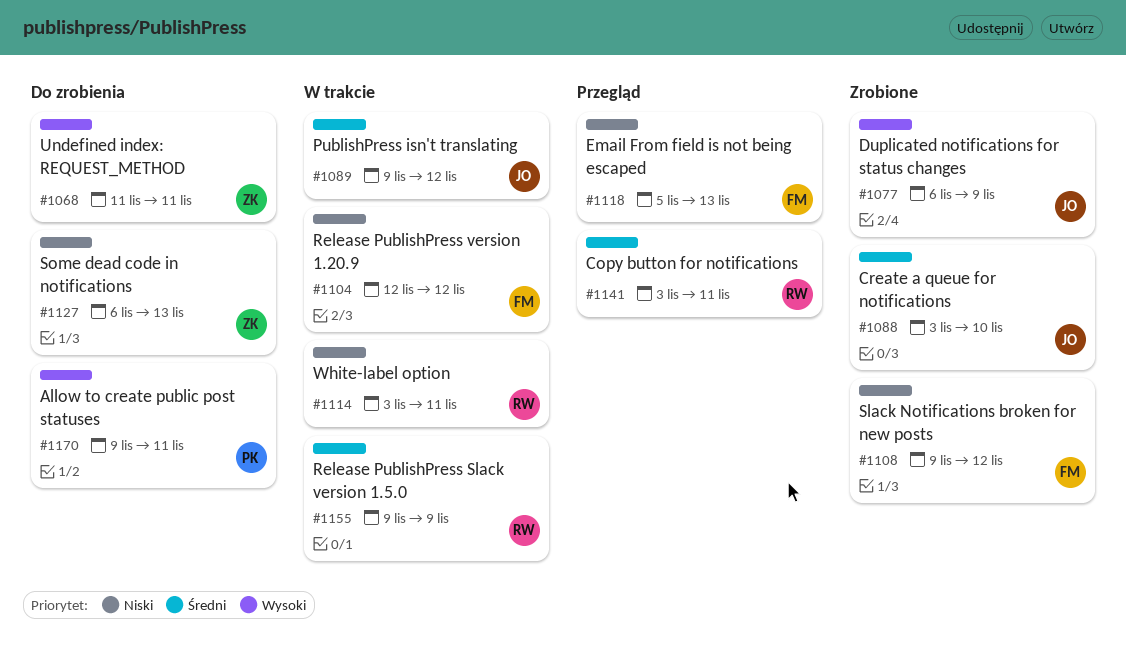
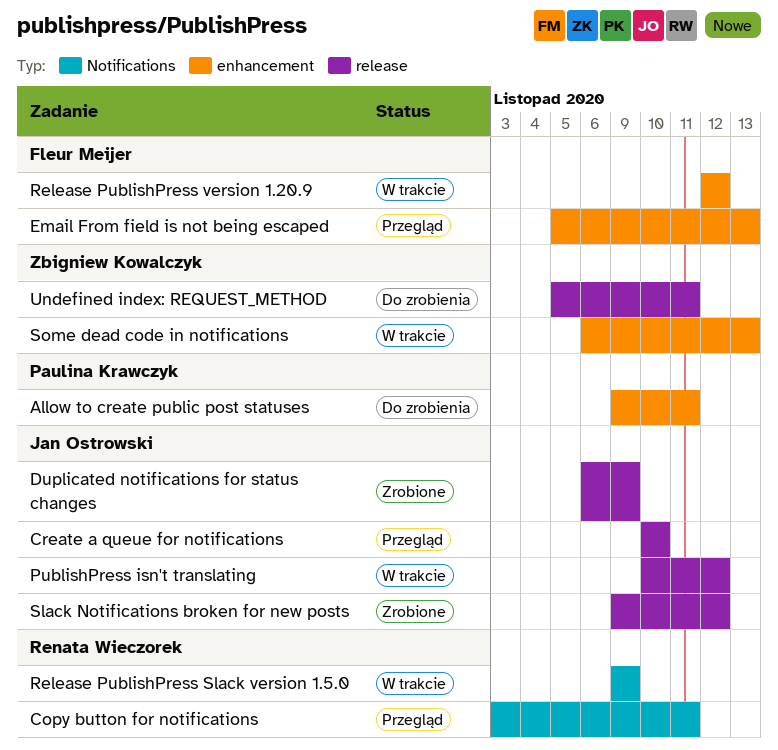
Create a queue for notifications, status: Zrobione -> Przegląd
Create a queue for notifications, start: Nov 3 -> Nov 10
PublishPress isn't translating, start: Nov 9 -> Nov 10
Slack Notifications broken for new posts, owner: Fleur Meijer -> Jan Ostrowski
Some dead code in notifications, status: Do zrobienia -> W trakcie
Undefined index: REQUEST_METHOD, start: Nov 11 -> Nov 5
White-label option: present -> none

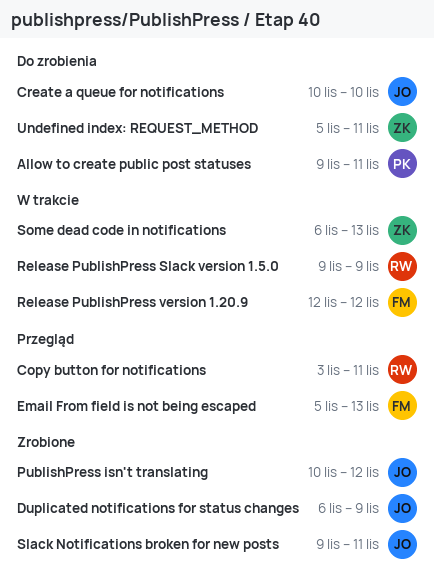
Create a queue for notifications, status: Przegląd -> Do zrobienia
PublishPress isn't translating, status: W trakcie -> Zrobione
Slack Notifications broken for new posts, due: Nov 12 -> Nov 11

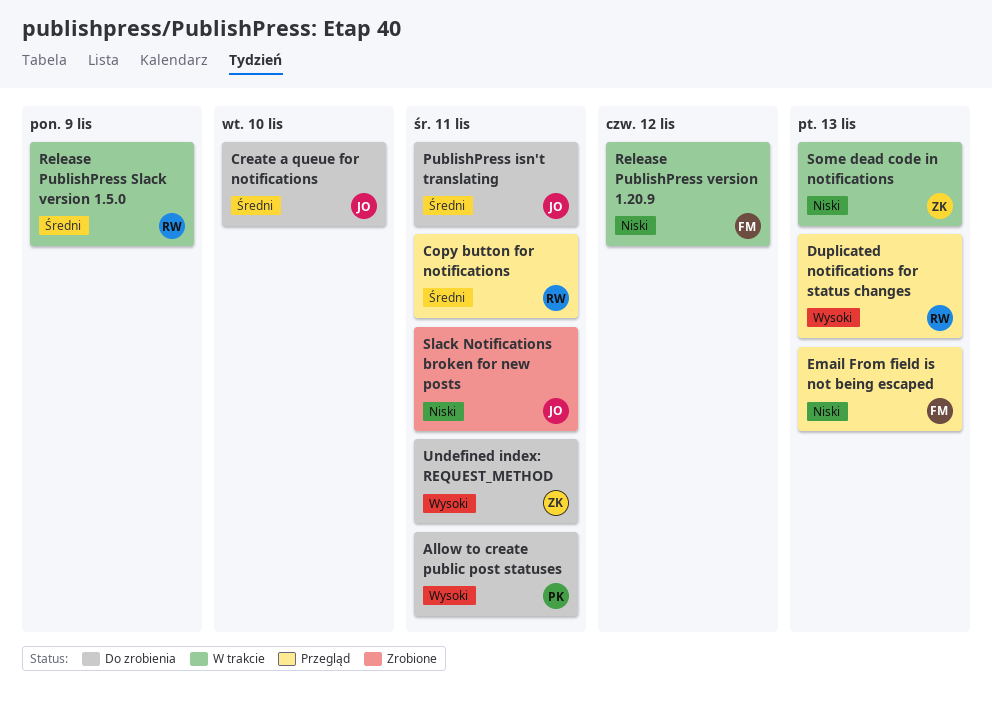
Duplicated notifications for status changes, status: Zrobione -> Przegląd
Duplicated notifications for status changes, owner: JO -> RW
Duplicated notifications for status changes, due: Nov 9 -> Nov 13
PublishPress isn't translating, status: Zrobione -> Do zrobienia
PublishPress isn't translating, due: Nov 12 -> Nov 11

